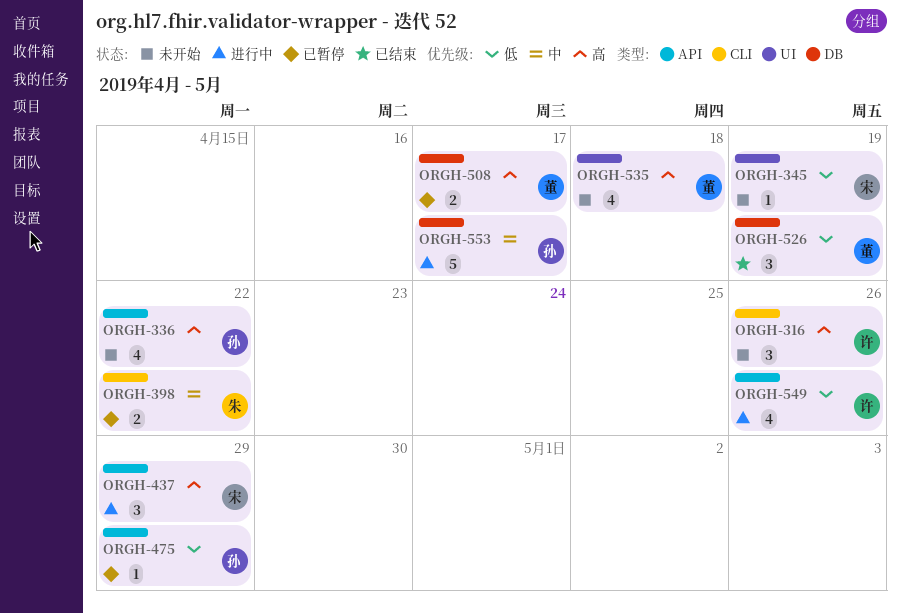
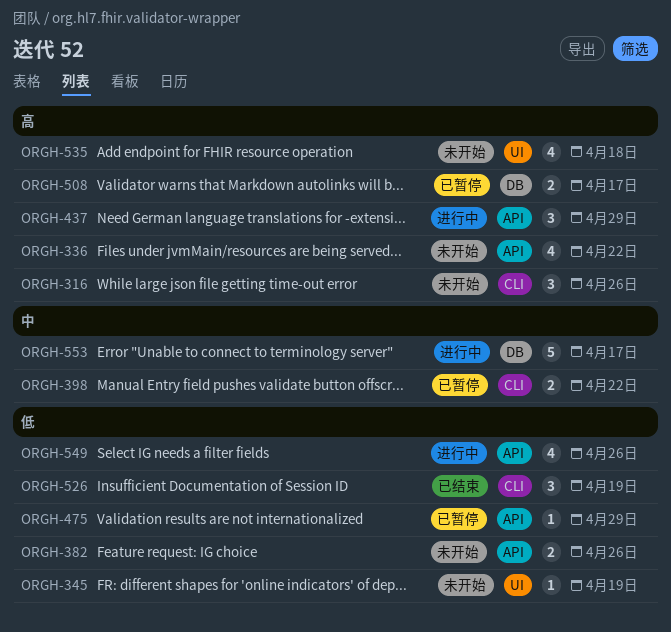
ORGH-382: none -> present
ORGH-526, label: DB -> CLI

